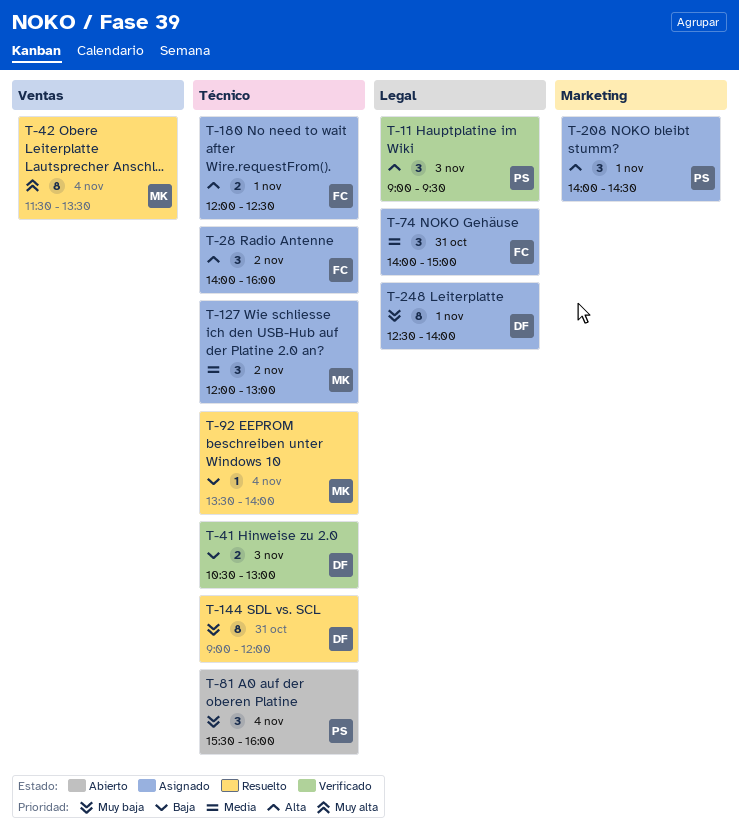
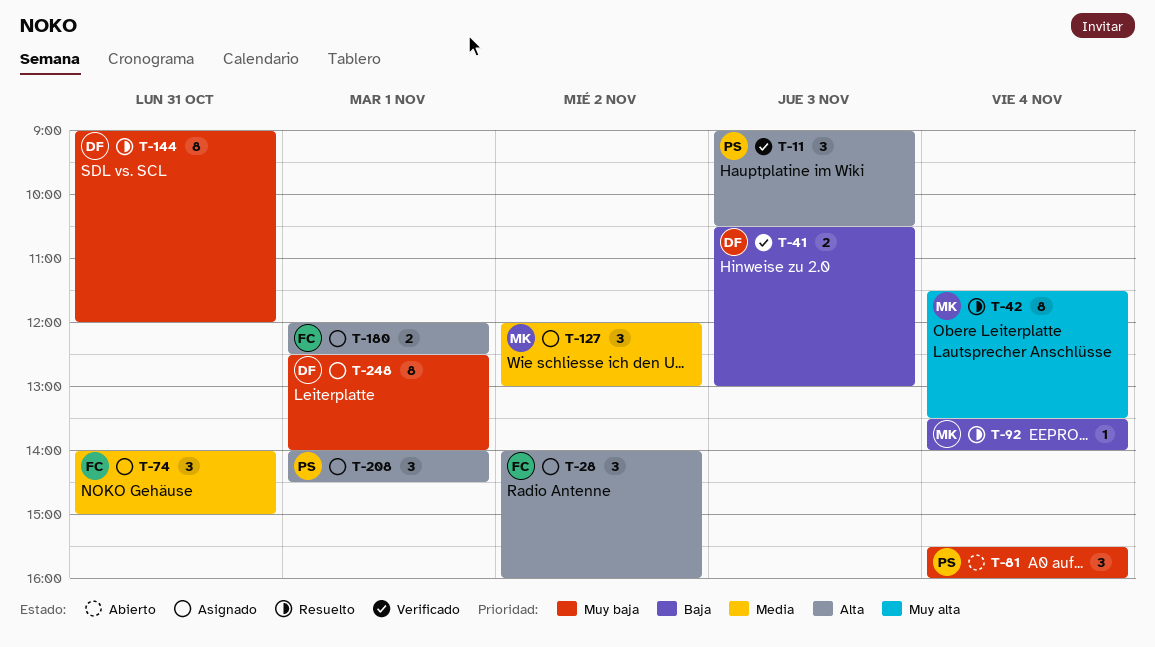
T-11, ends: 09:30 -> 10:30

